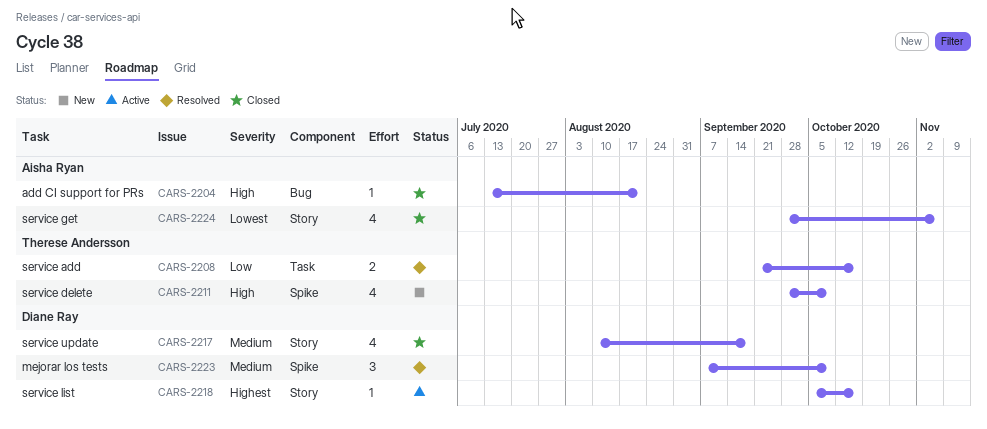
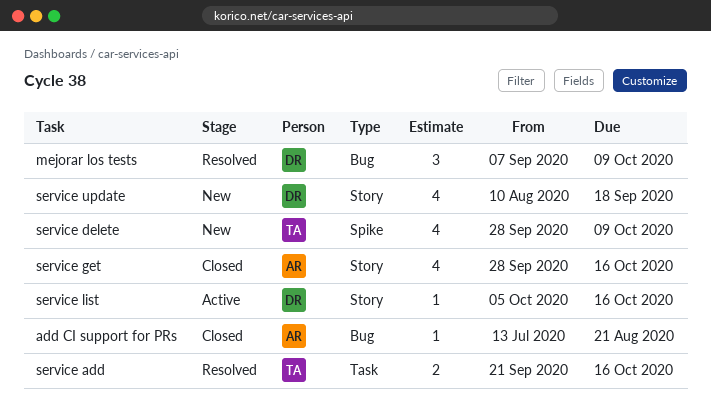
mejorar los tests, label: Spike -> Bug
service get, due: Nov 6 -> Oct 16
service update, status: Closed -> New

